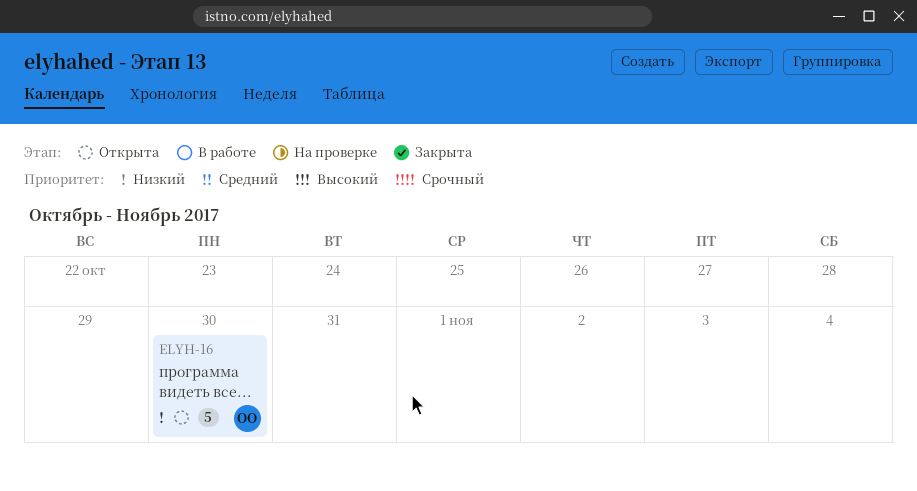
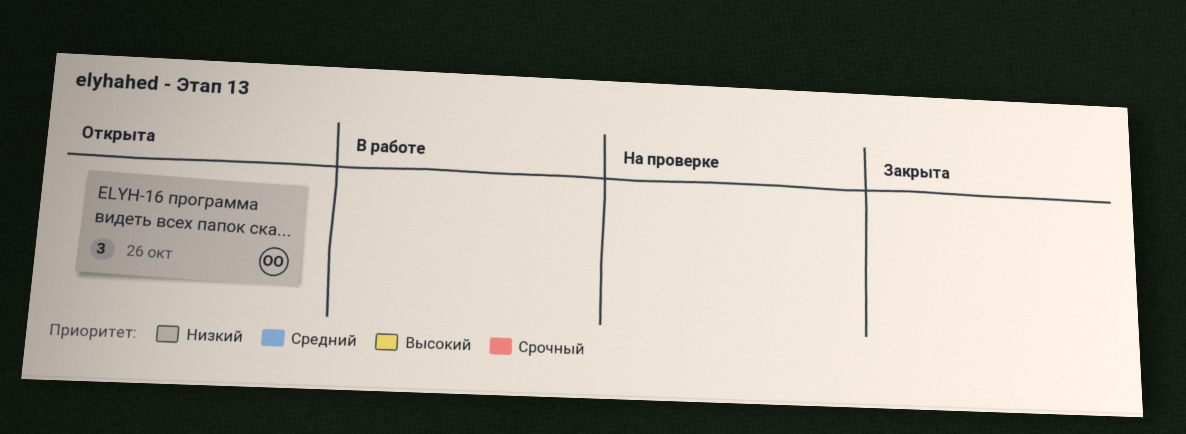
ELYH-16, estimate: 5 -> 3
ELYH-16, due: Oct 30 -> Oct 26

